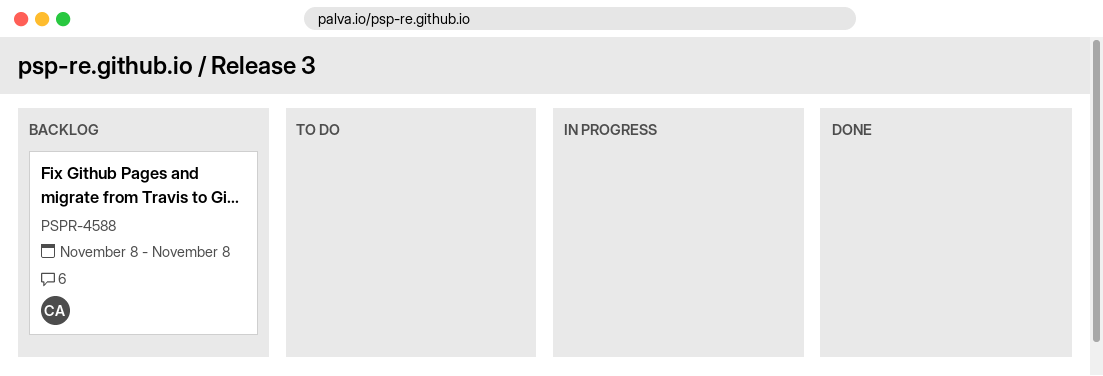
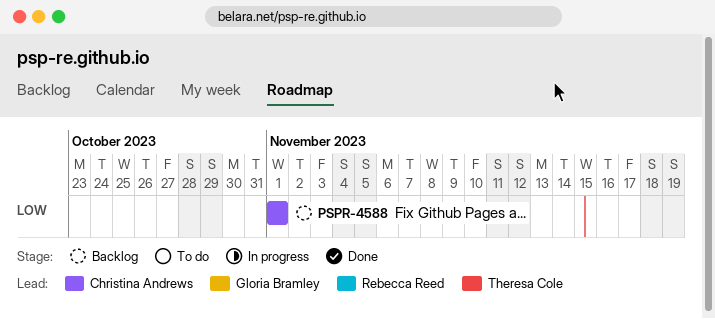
PSPR-4588, start: Nov 8 -> Nov 1
PSPR-4588, due: Nov 8 -> Nov 1

